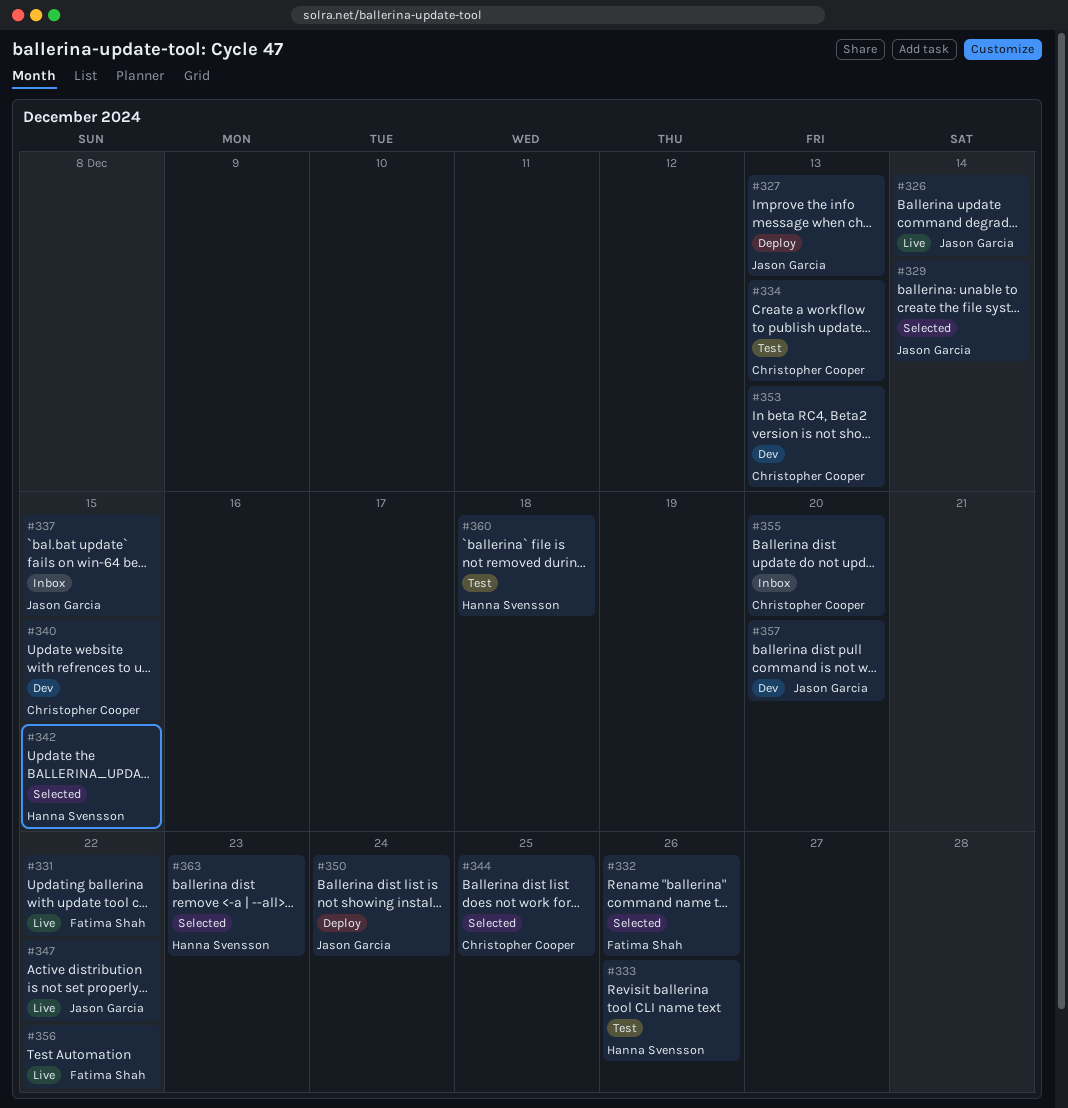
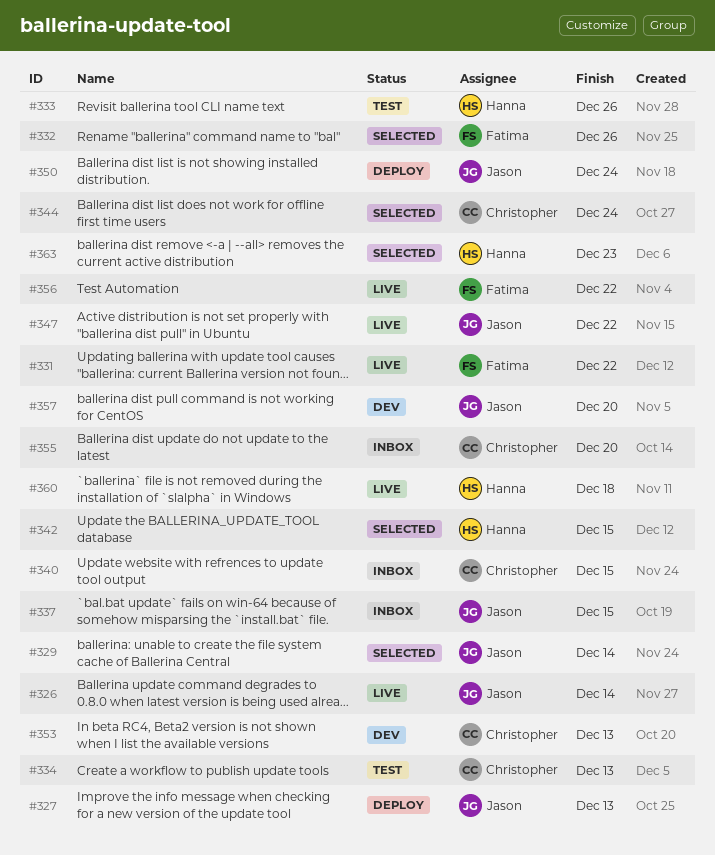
#340, status: Dev -> Inbox
#344, due: Dec 25 -> Dec 24
#360, status: Test -> Live

